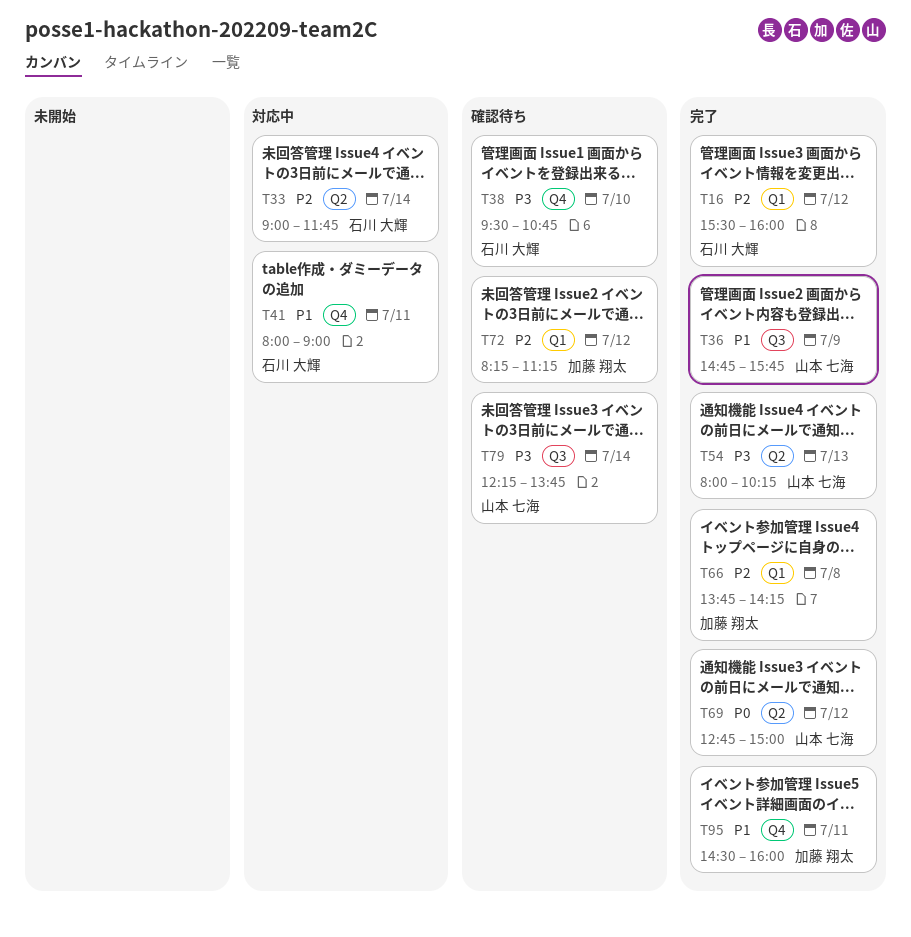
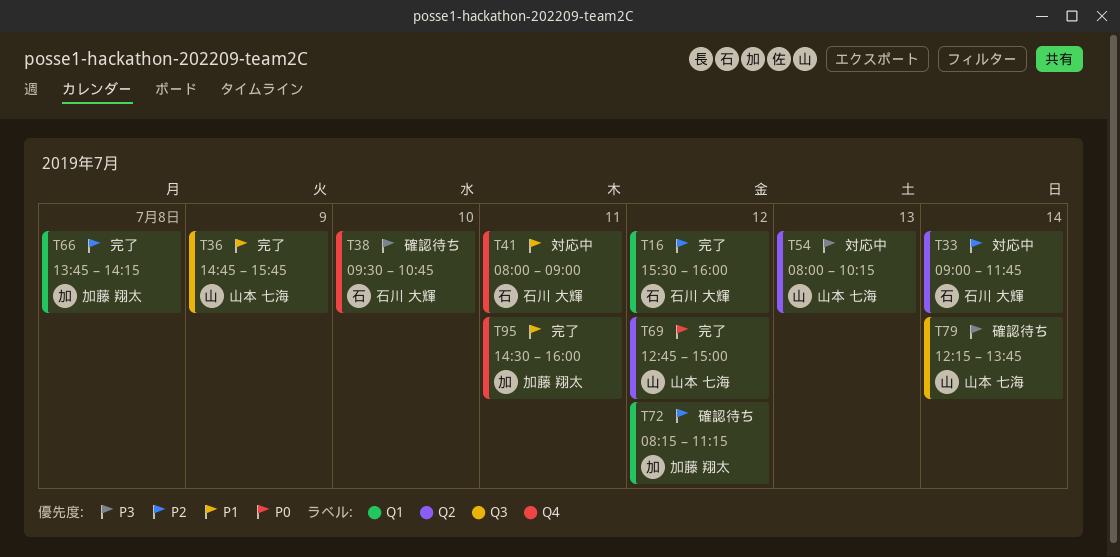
T54, status: 完了 -> 対応中

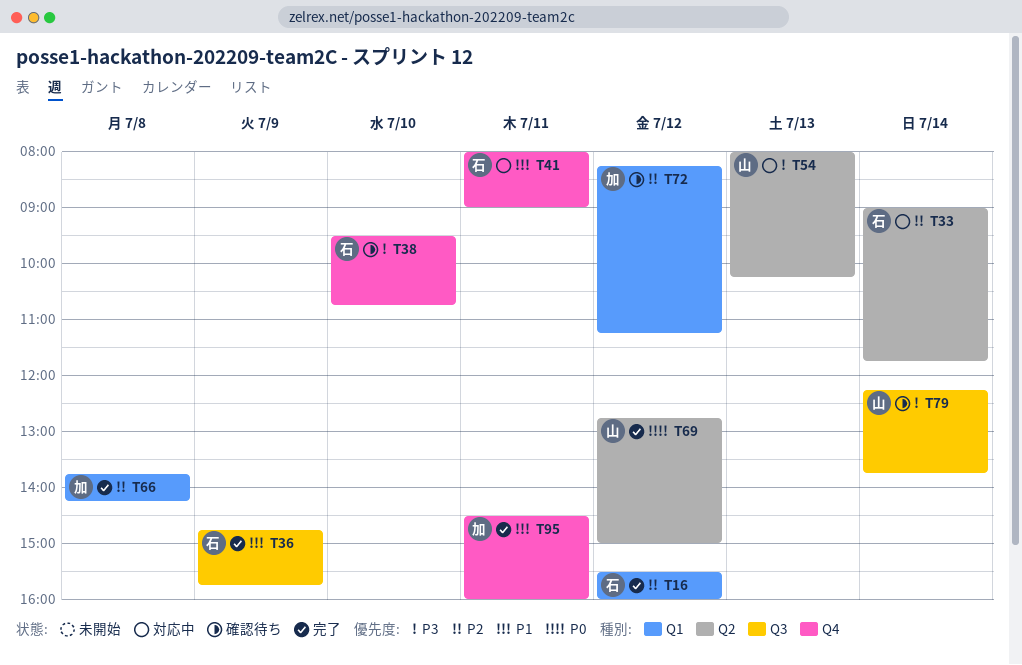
T36, owner: 山本 七海 -> 石川 大輝

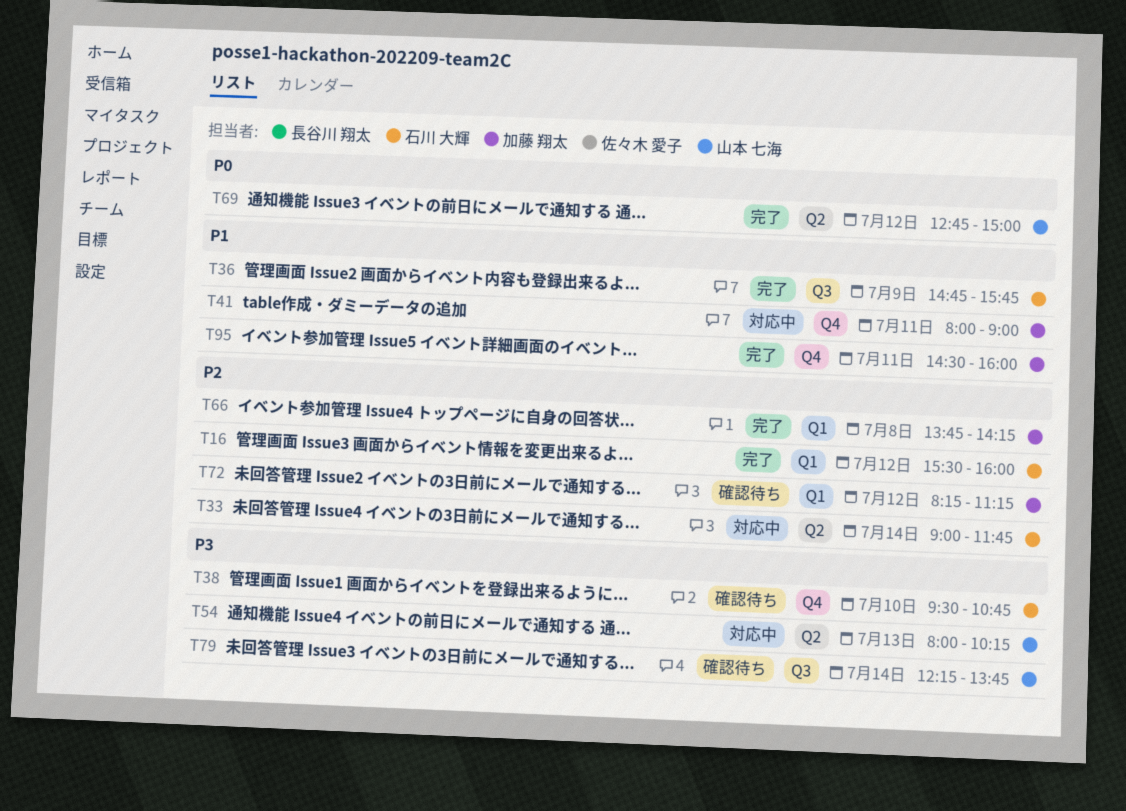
T41, owner: 石川 大輝 -> 加藤 翔太

